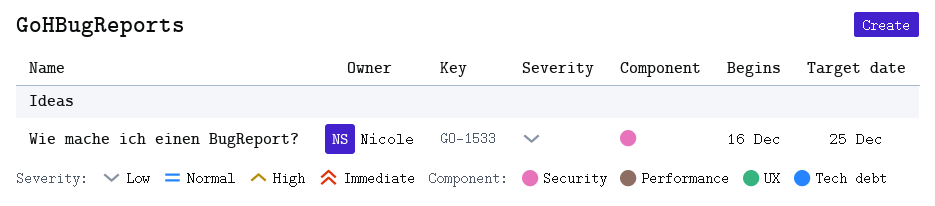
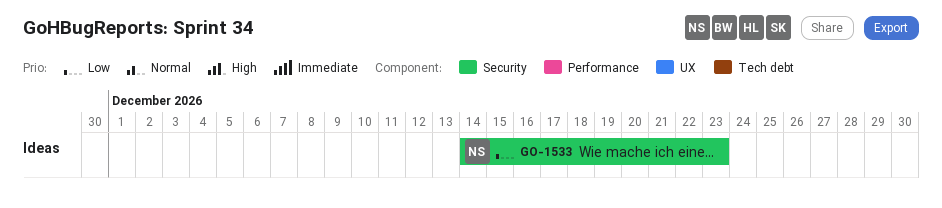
GO-1533, start: Dec 16 -> Dec 14
GO-1533, due: Dec 25 -> Dec 23

